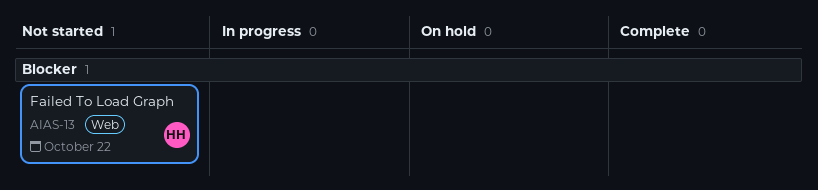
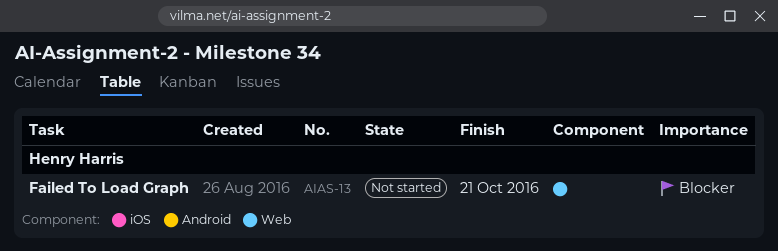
AIAS-13, due: Oct 22 -> Oct 21

